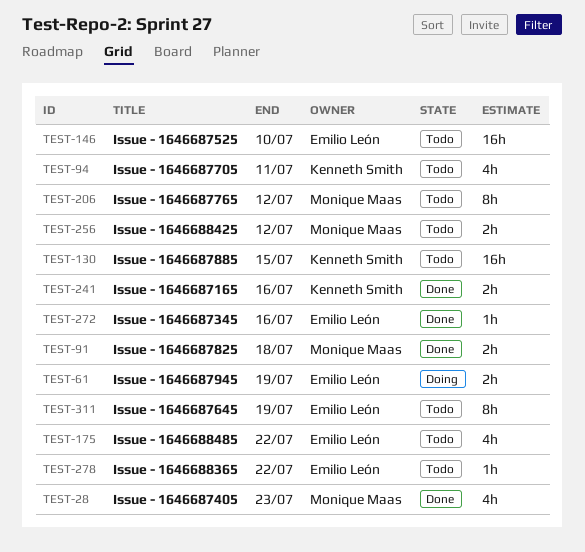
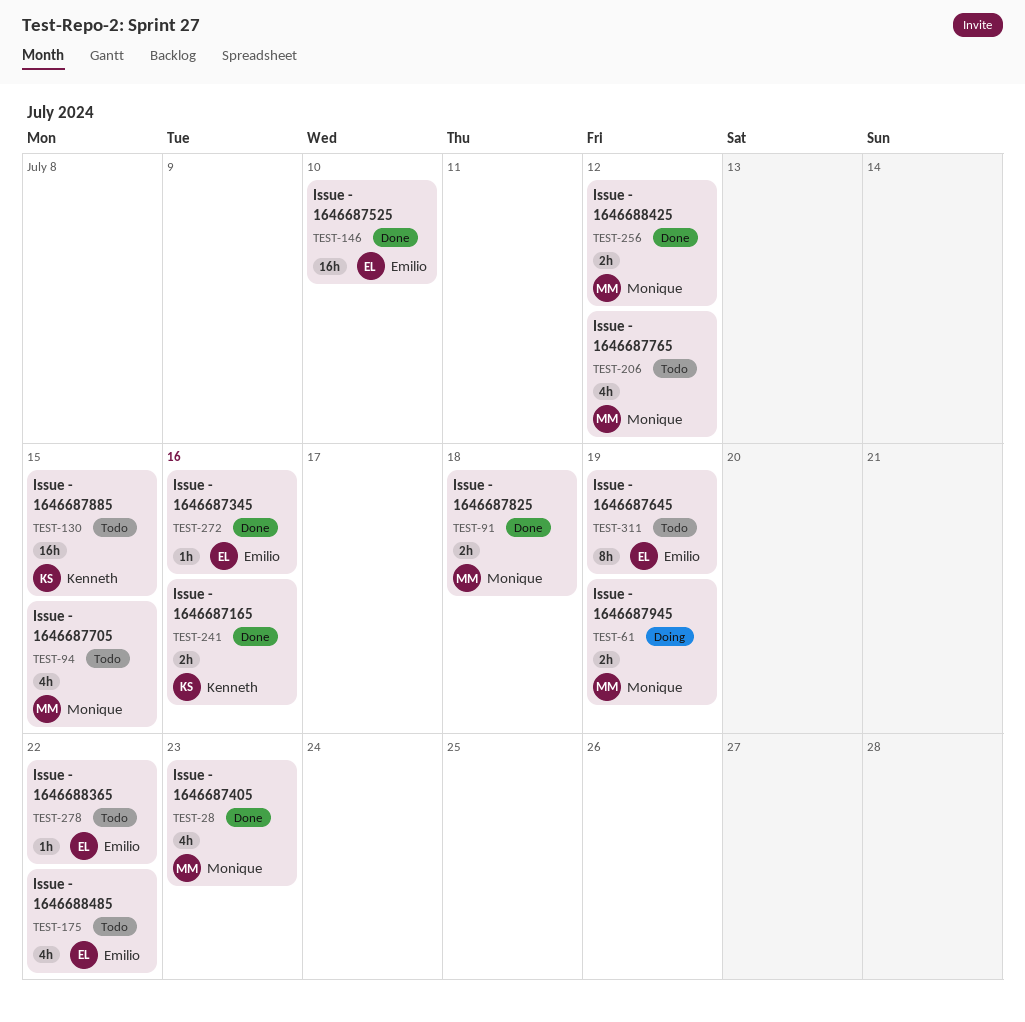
TEST-61, owner: Emilio León -> Monique Maas
TEST-94, owner: Kenneth Smith -> Monique Maas
TEST-94, due: Jul 11 -> Jul 15
TEST-146, status: Todo -> Done
TEST-206, estimate: 8h -> 4h
TEST-256, status: Todo -> Done

